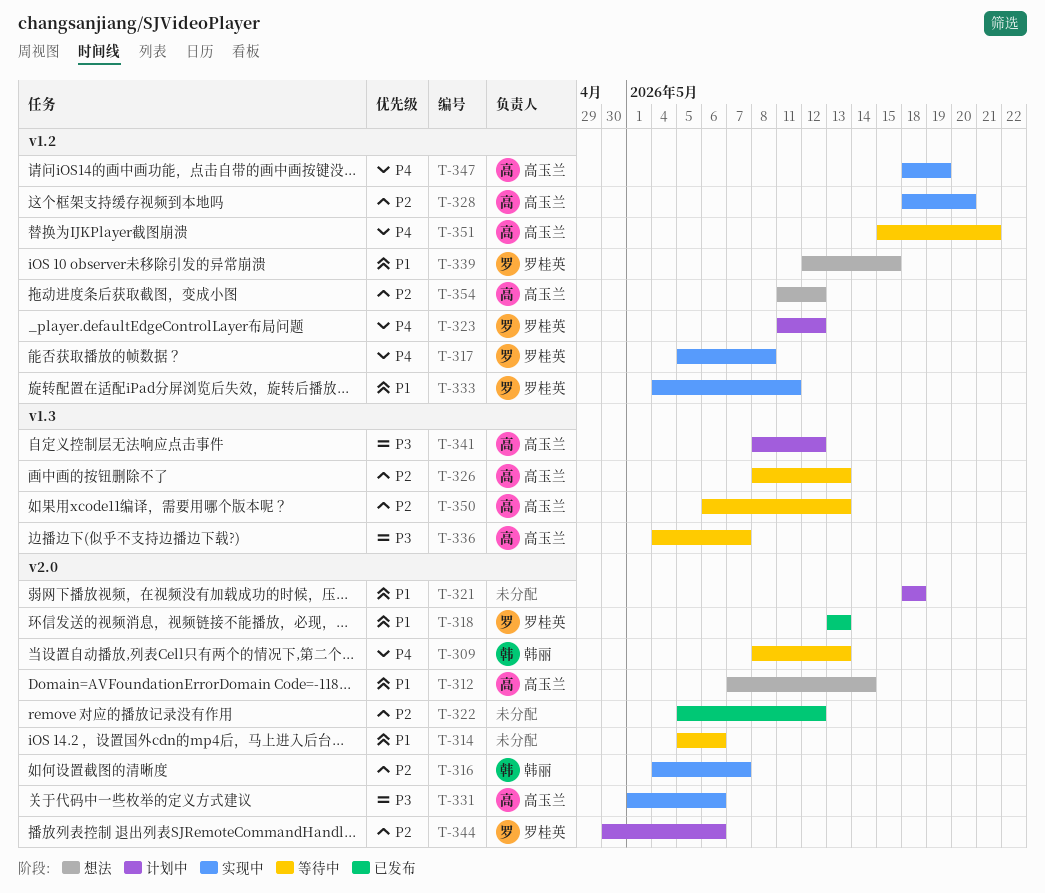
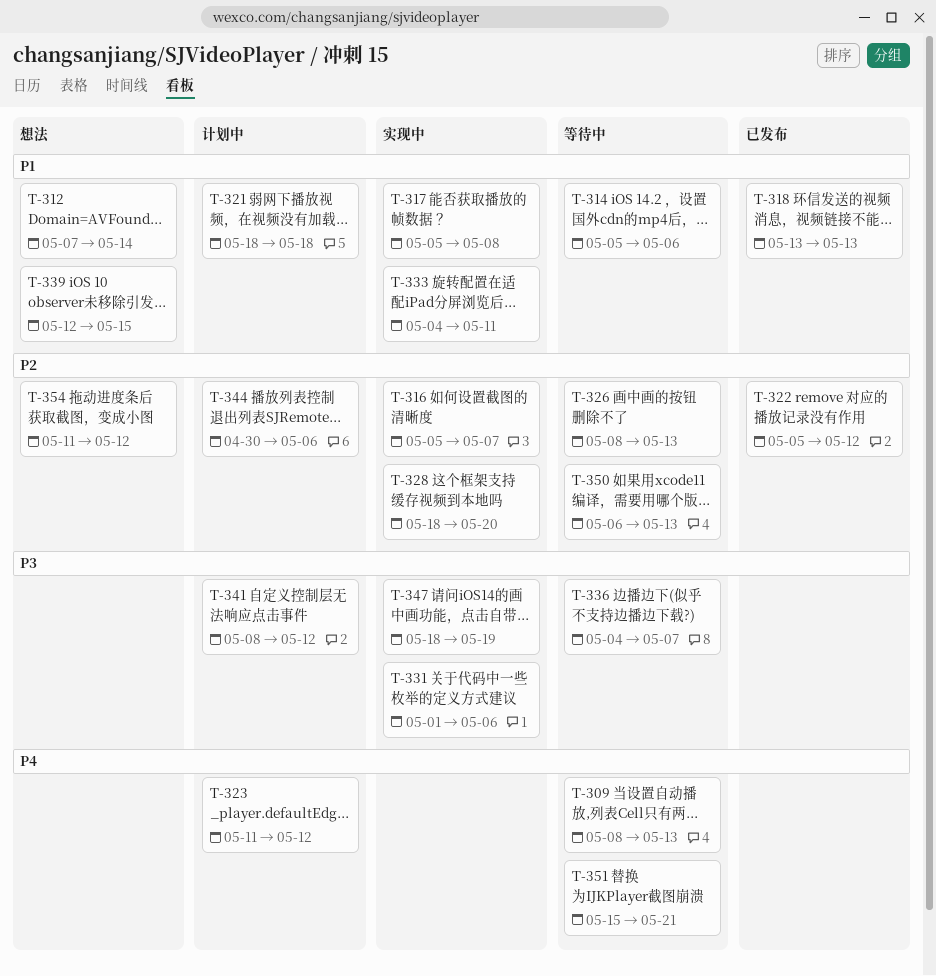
T-316, start: May 4 -> May 5
T-317, priority: P4 -> P1
T-347, priority: P4 -> P3

